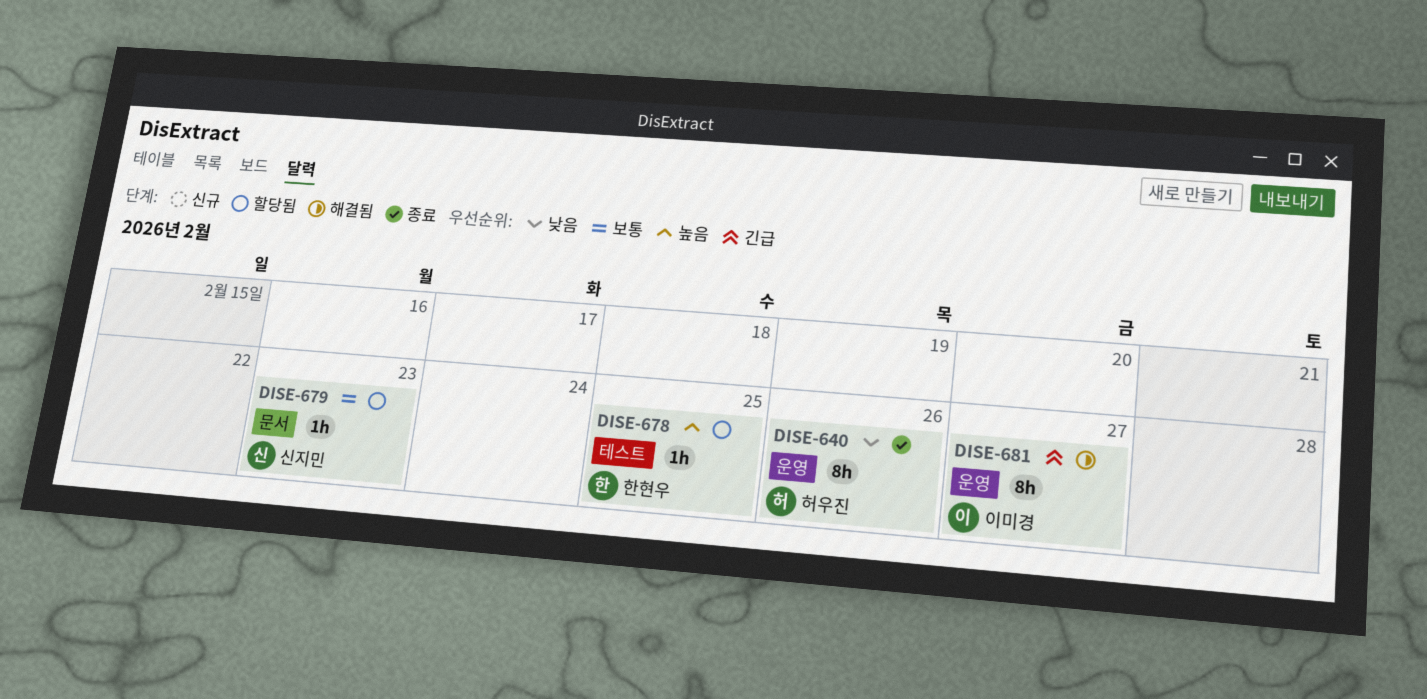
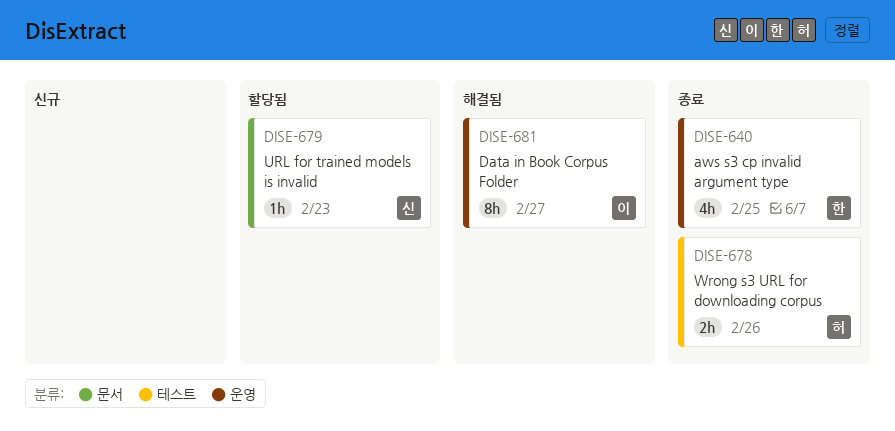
DISE-640, owner: 허우진 -> 한현우
DISE-640, estimate: 8h -> 4h
DISE-640, due: Feb 26 -> Feb 25
DISE-678, status: 할당됨 -> 종료
DISE-678, owner: 한현우 -> 허우진
DISE-678, estimate: 1h -> 2h
DISE-678, due: Feb 25 -> Feb 26

